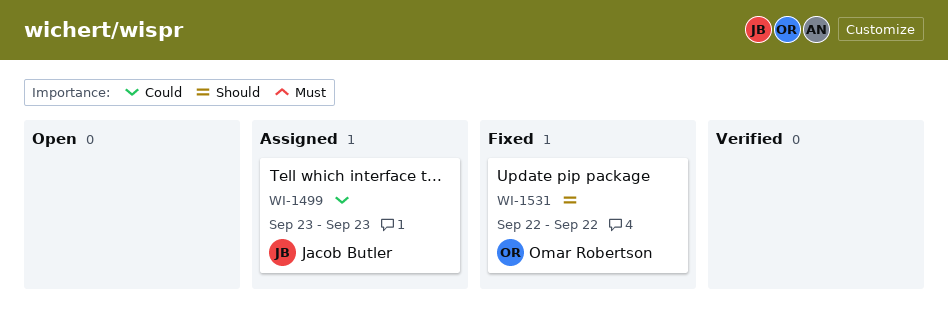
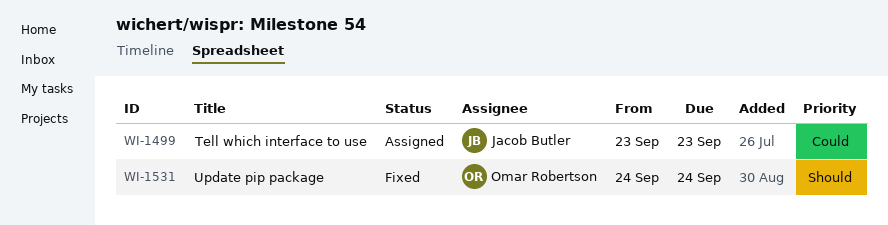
WI-1531, start: Sep 22 -> Sep 24
WI-1531, due: Sep 22 -> Sep 24

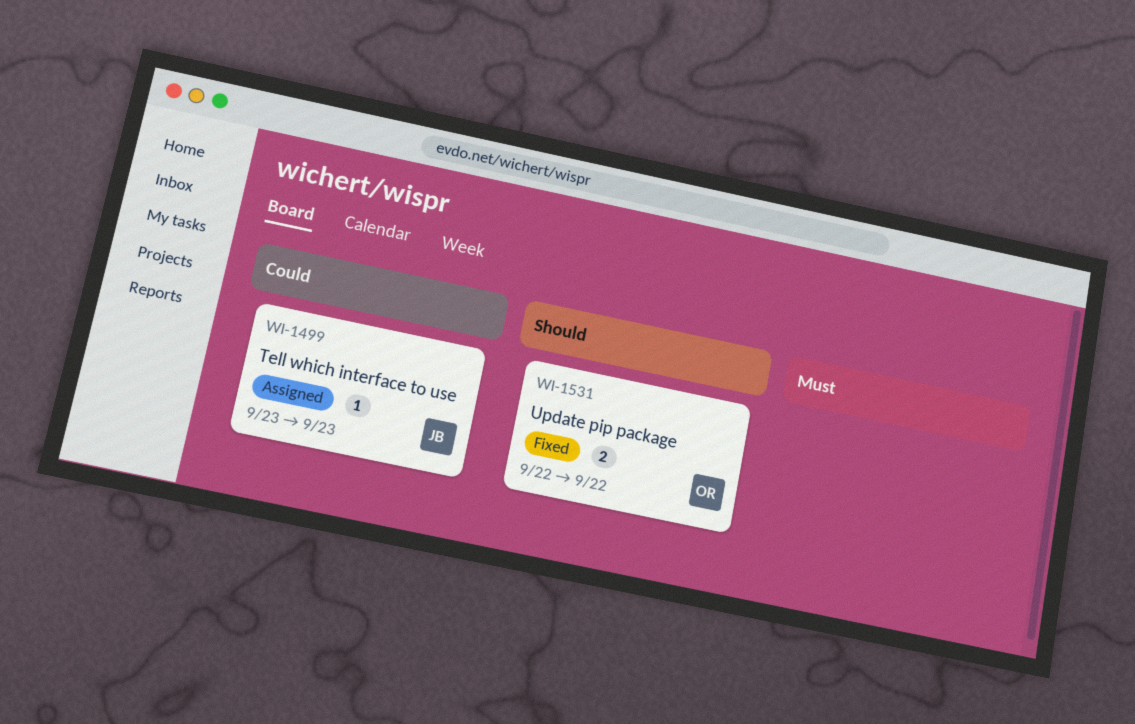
WI-1531, start: Sep 24 -> Sep 22
WI-1531, due: Sep 24 -> Sep 22

